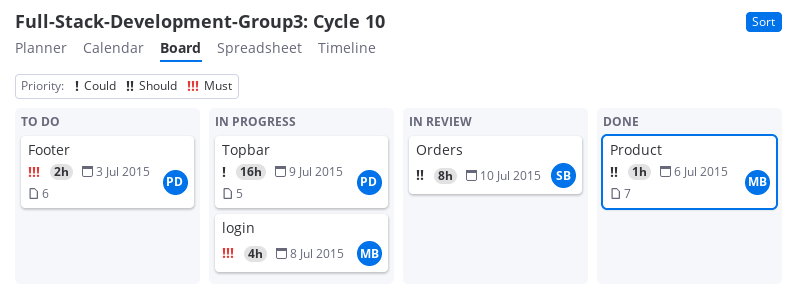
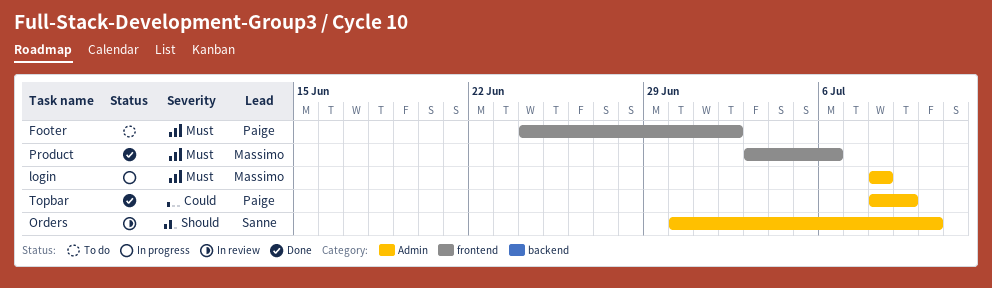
Footer, due: Jul 3 -> Jul 2
Product, priority: Should -> Must
Topbar, status: In progress -> Done

